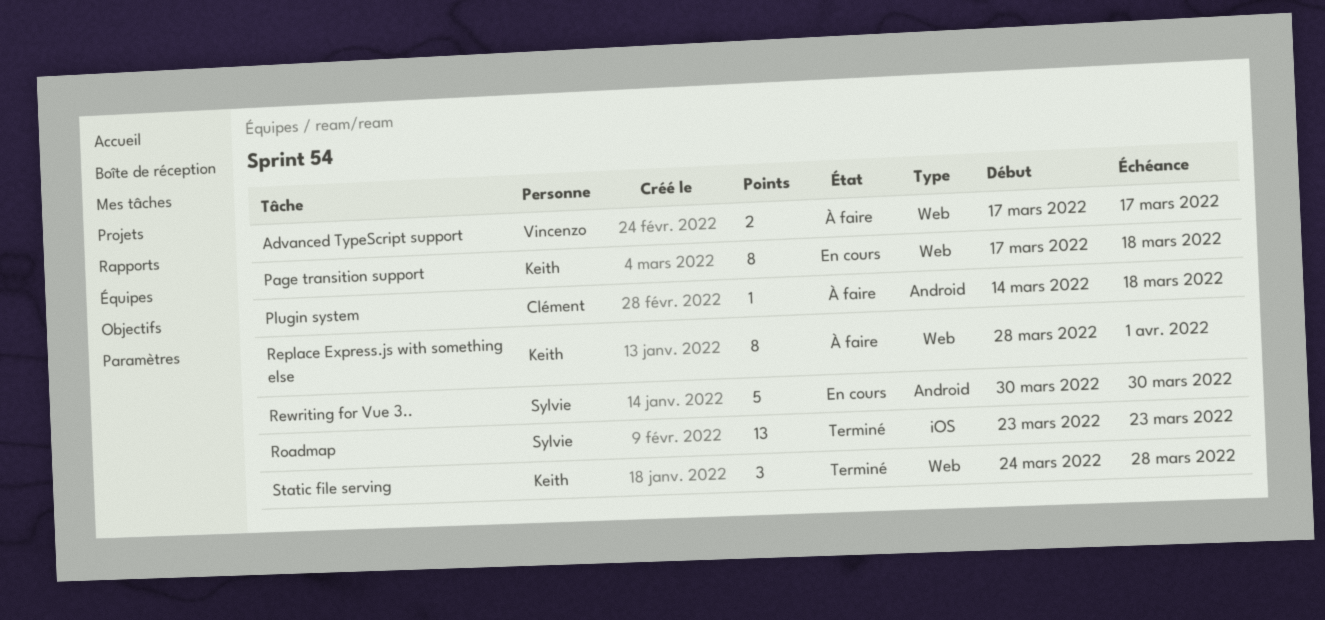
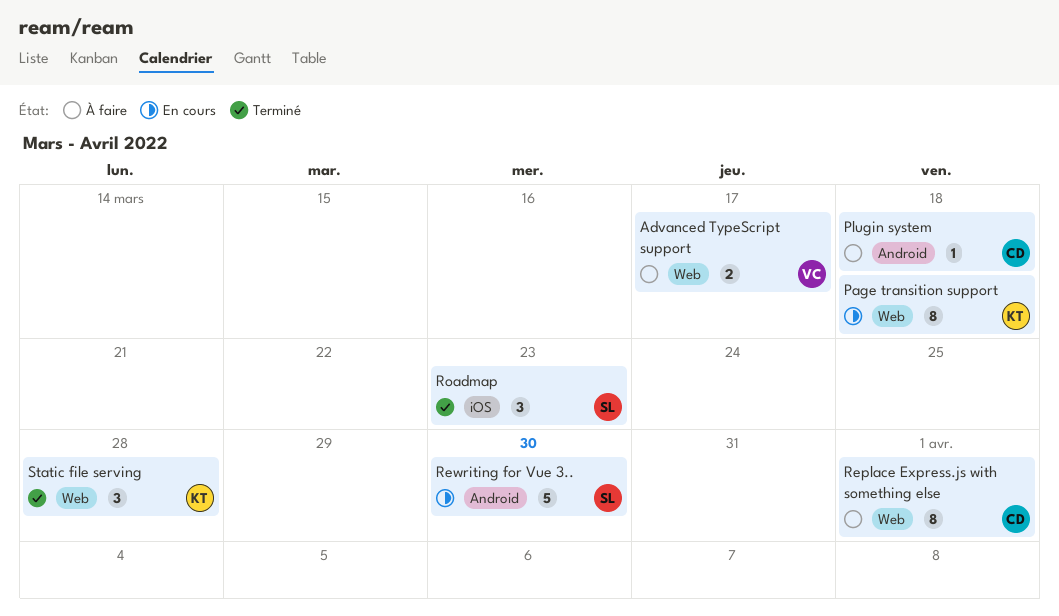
Replace Express.js with something else, owner: Keith -> Clément
Roadmap, estimate: 13 -> 3

